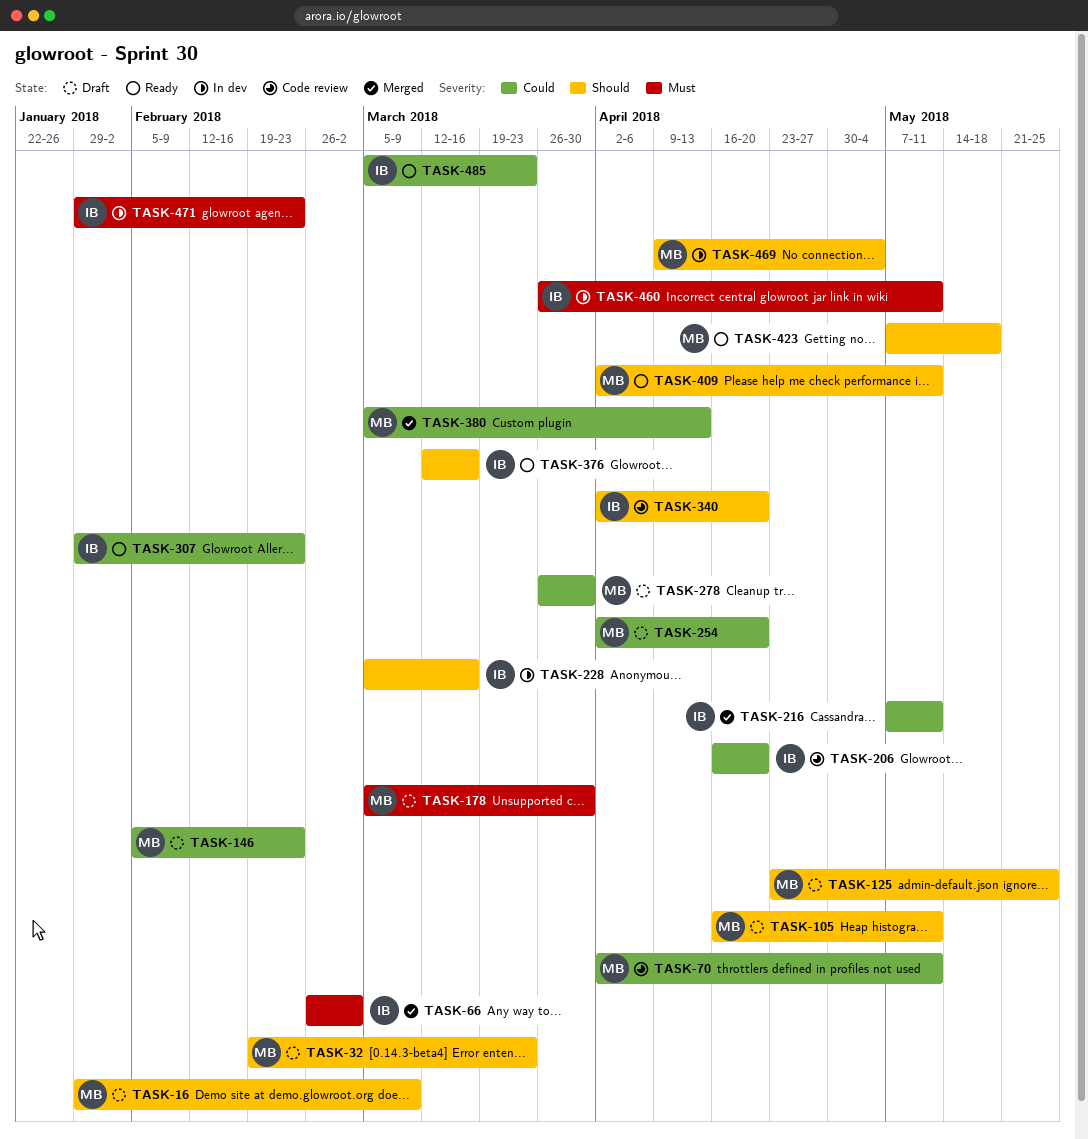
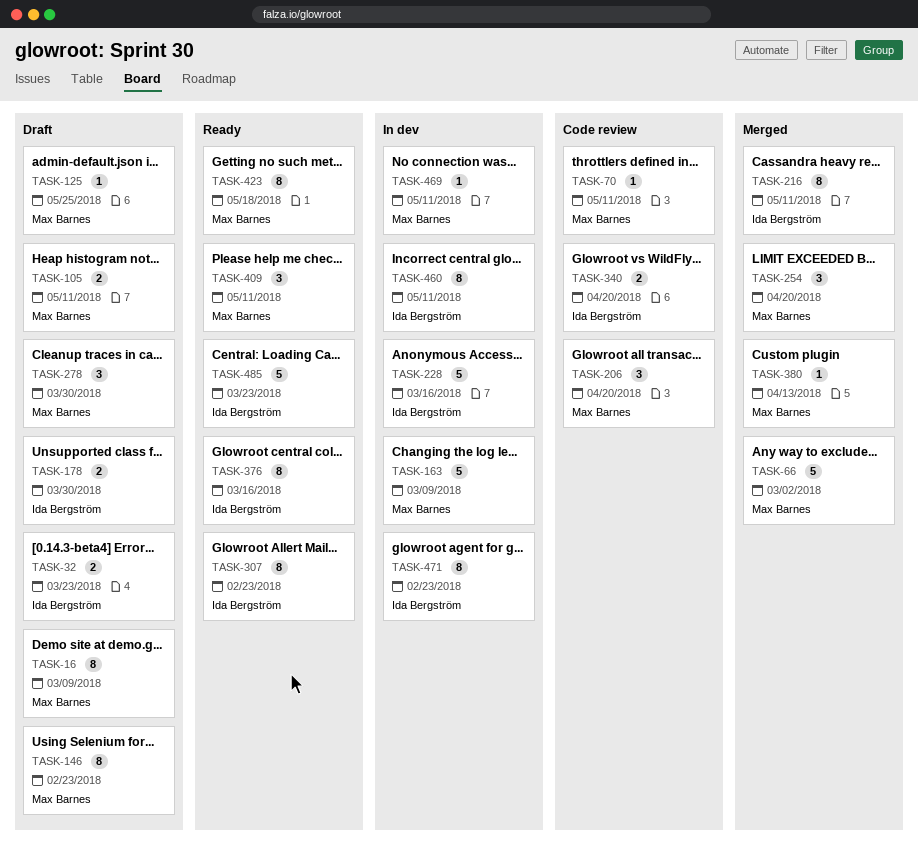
TASK-32, owner: Max Barnes -> Ida Bergström
TASK-66, owner: Ida Bergström -> Max Barnes
TASK-163: none -> present
TASK-178, owner: Max Barnes -> Ida Bergström
TASK-206, owner: Ida Bergström -> Max Barnes
TASK-254, status: Draft -> Merged
TASK-469, due: May 4 -> May 11

